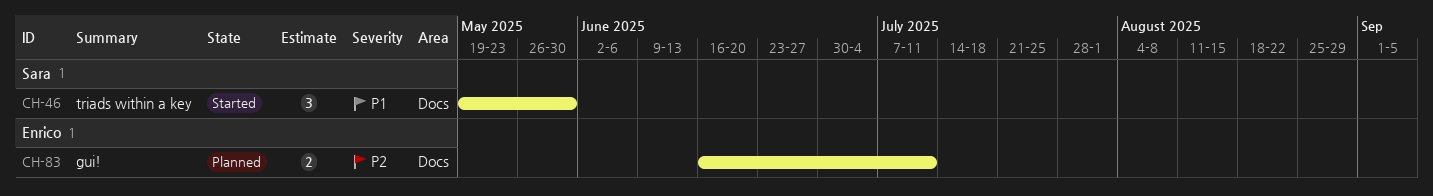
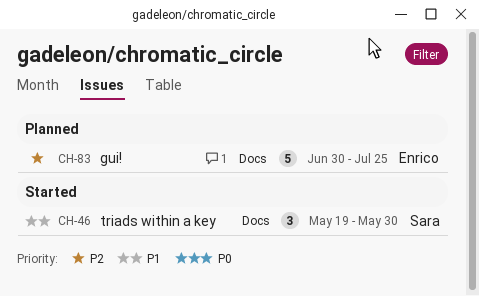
CH-83, estimate: 2 -> 5
CH-83, start: Jun 16 -> Jun 30
CH-83, due: Jul 11 -> Jul 25

